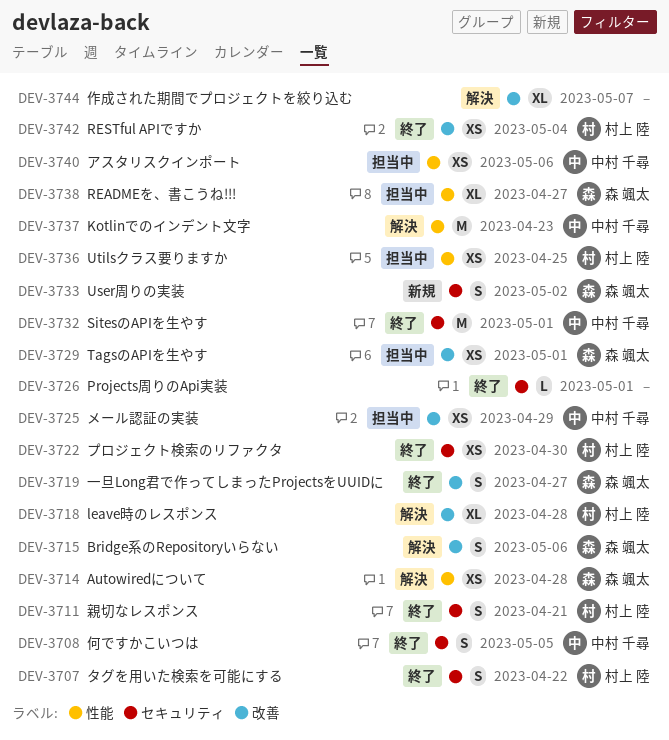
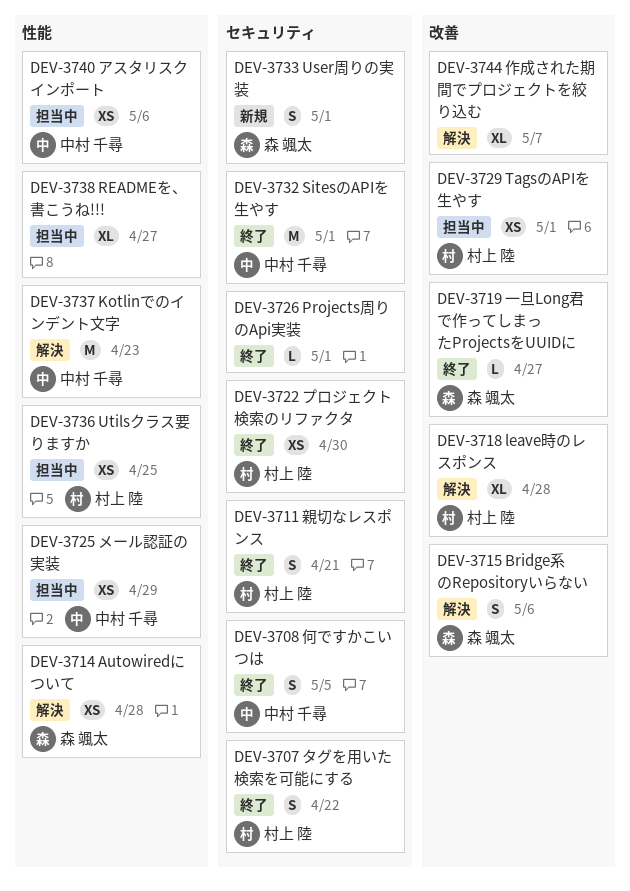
DEV-3719, estimate: S -> L
DEV-3725, label: 改善 -> 性能
DEV-3729, owner: 森 颯太 -> 村上 陸
DEV-3733, due: May 2 -> May 1
DEV-3738, owner: 森 颯太 -> none
DEV-3742: present -> none

